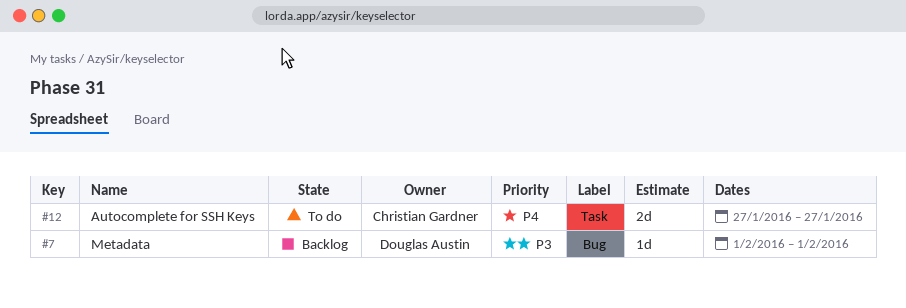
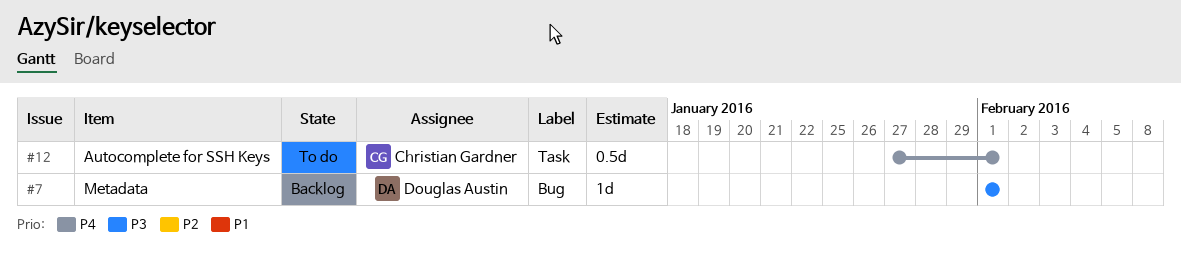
#12, estimate: 2d -> 0.5d
#12, due: Jan 27 -> Feb 1

